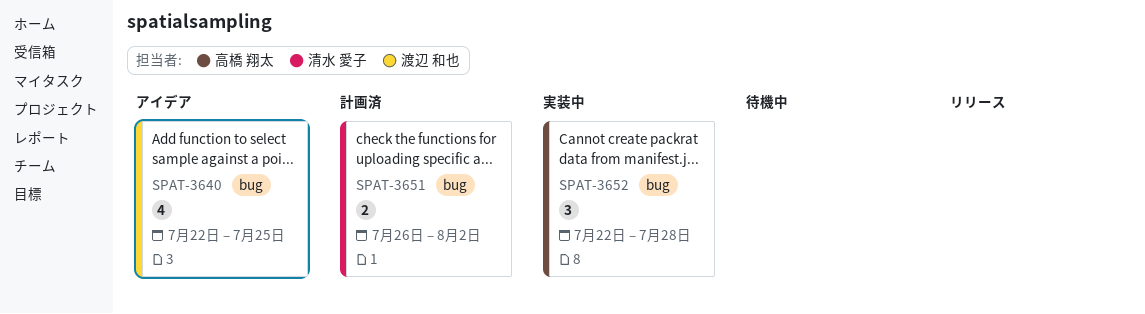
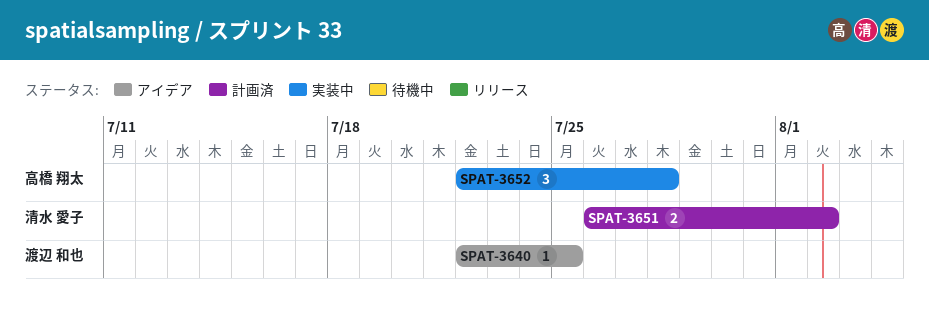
SPAT-3640, estimate: 4 -> 1

